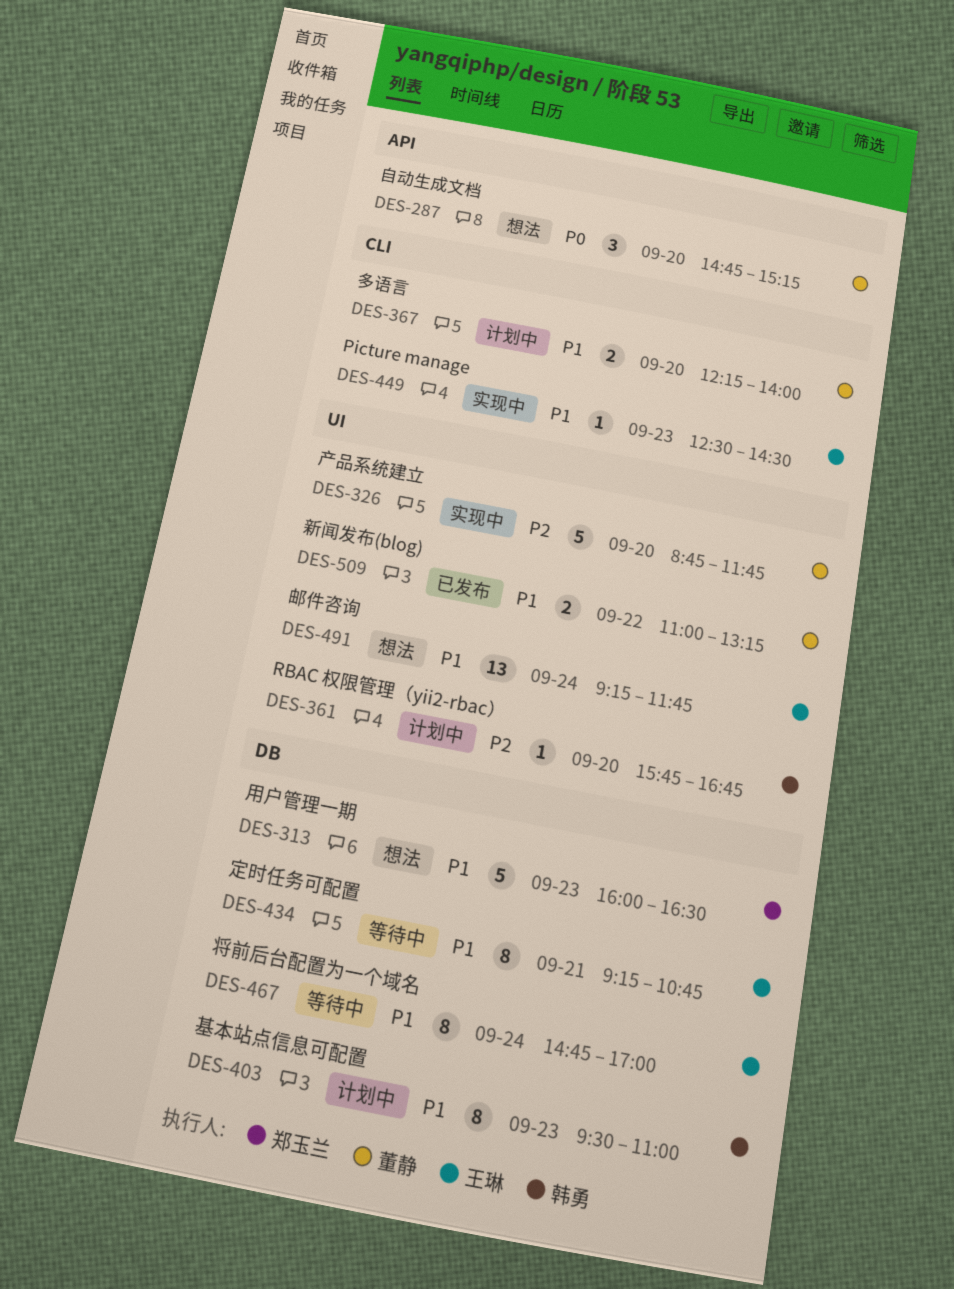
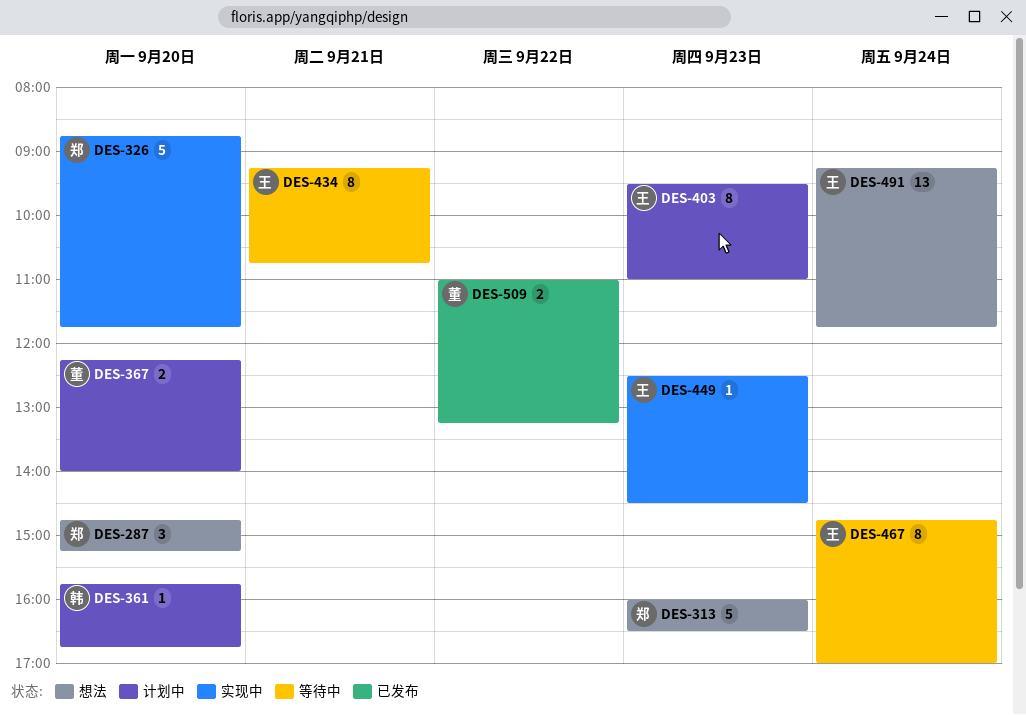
DES-287, owner: 董静 -> 郑玉兰
DES-326, owner: 董静 -> 郑玉兰
DES-403, owner: 韩勇 -> 王琳

